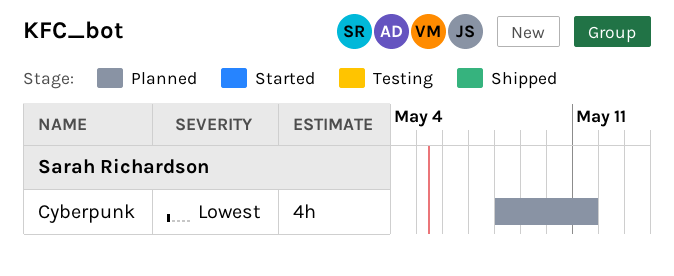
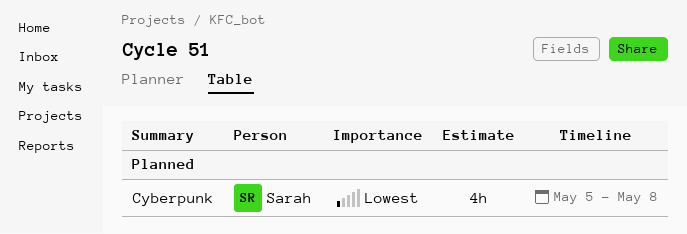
Cyberpunk, start: May 8 -> May 5
Cyberpunk, due: May 11 -> May 8

